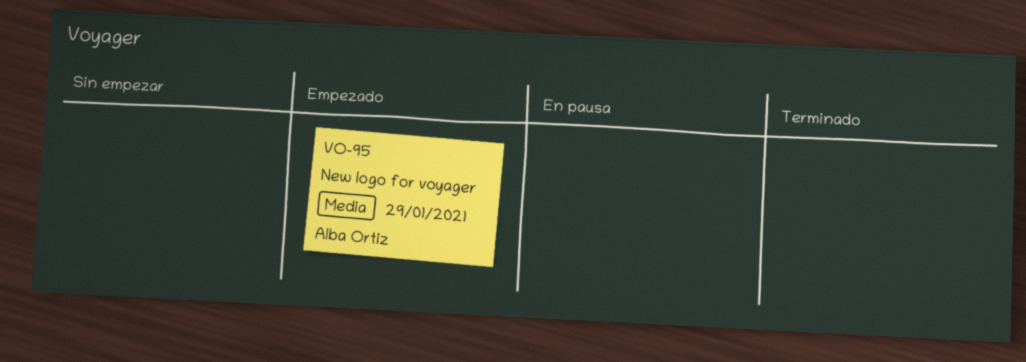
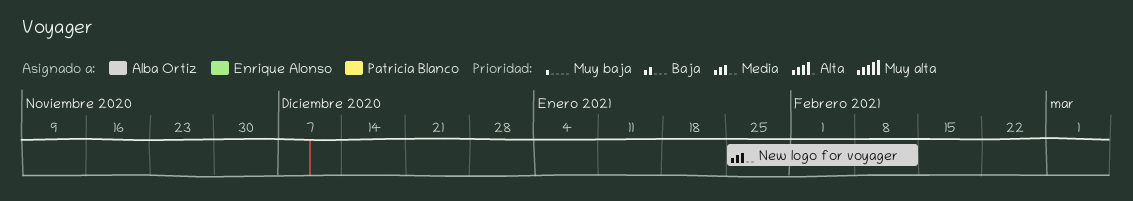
New logo for voyager, due: Jan 29 -> Feb 12

